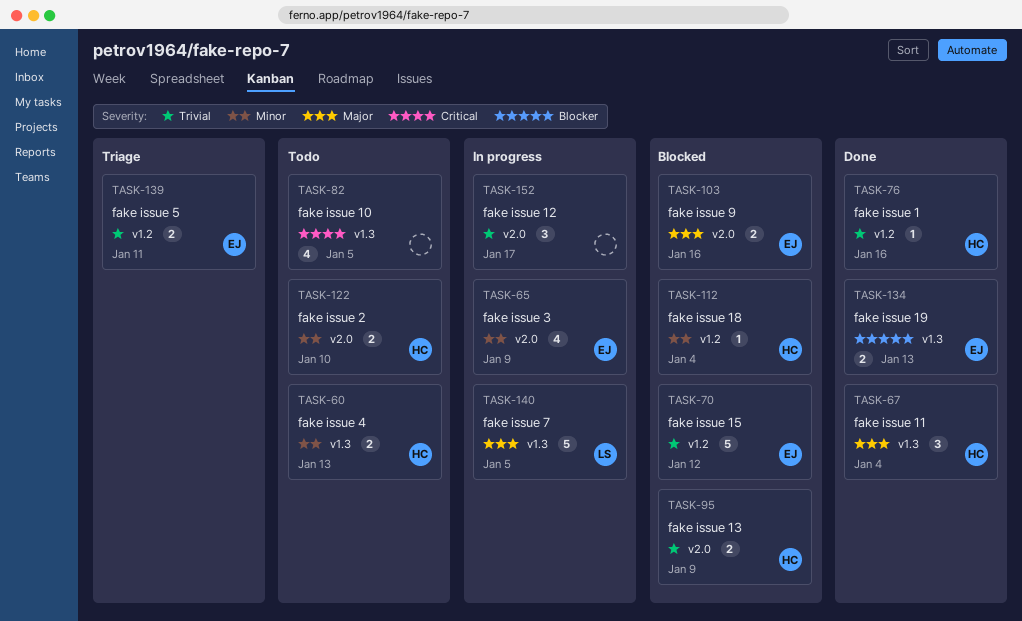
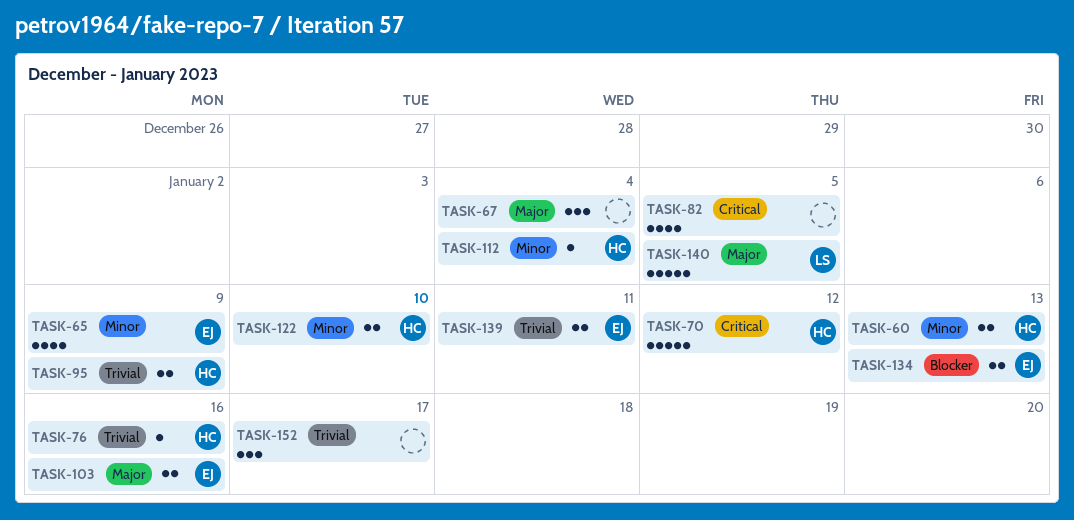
TASK-67, owner: HC -> none
TASK-70, owner: EJ -> HC
TASK-70, priority: Trivial -> Critical

